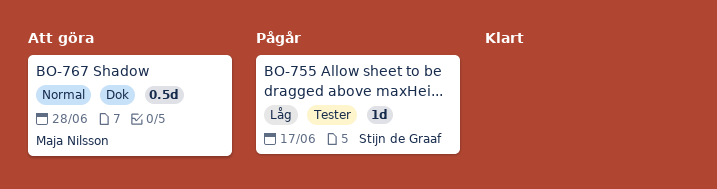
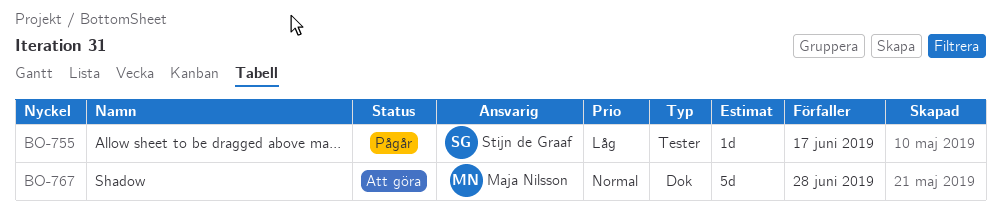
BO-767, estimate: 0.5d -> 5d

